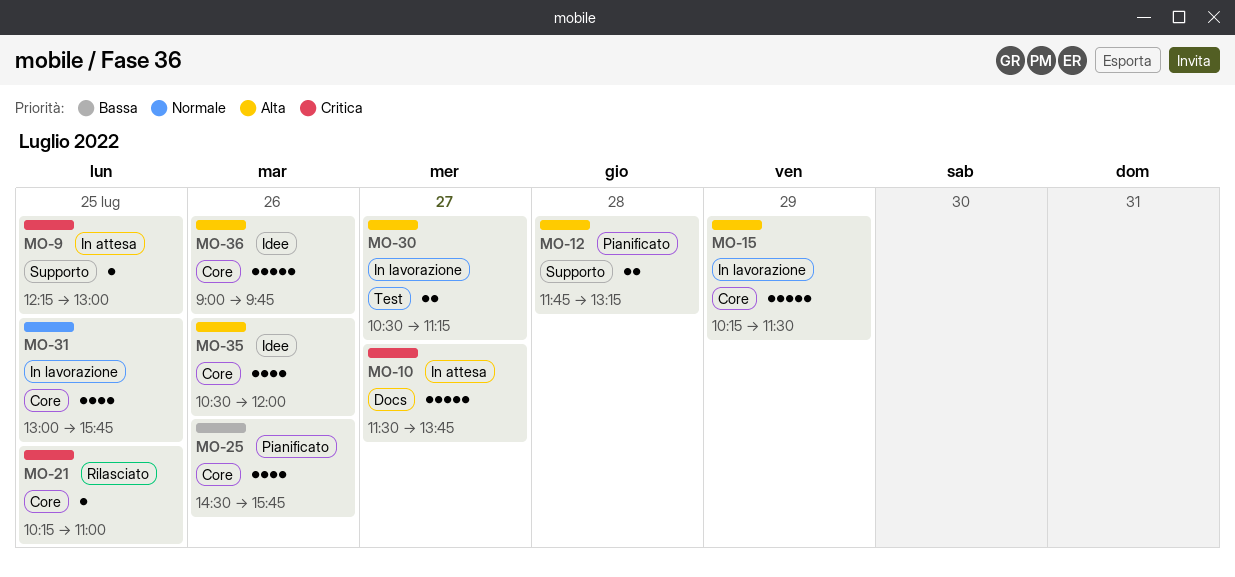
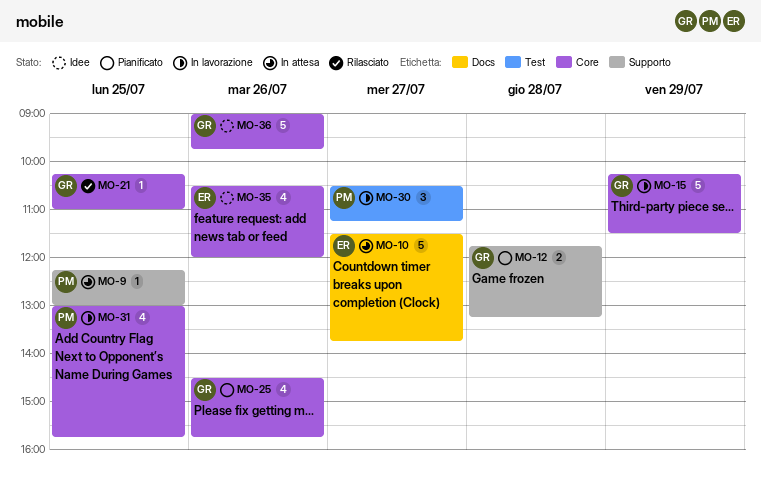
MO-30, estimate: 2 -> 3

